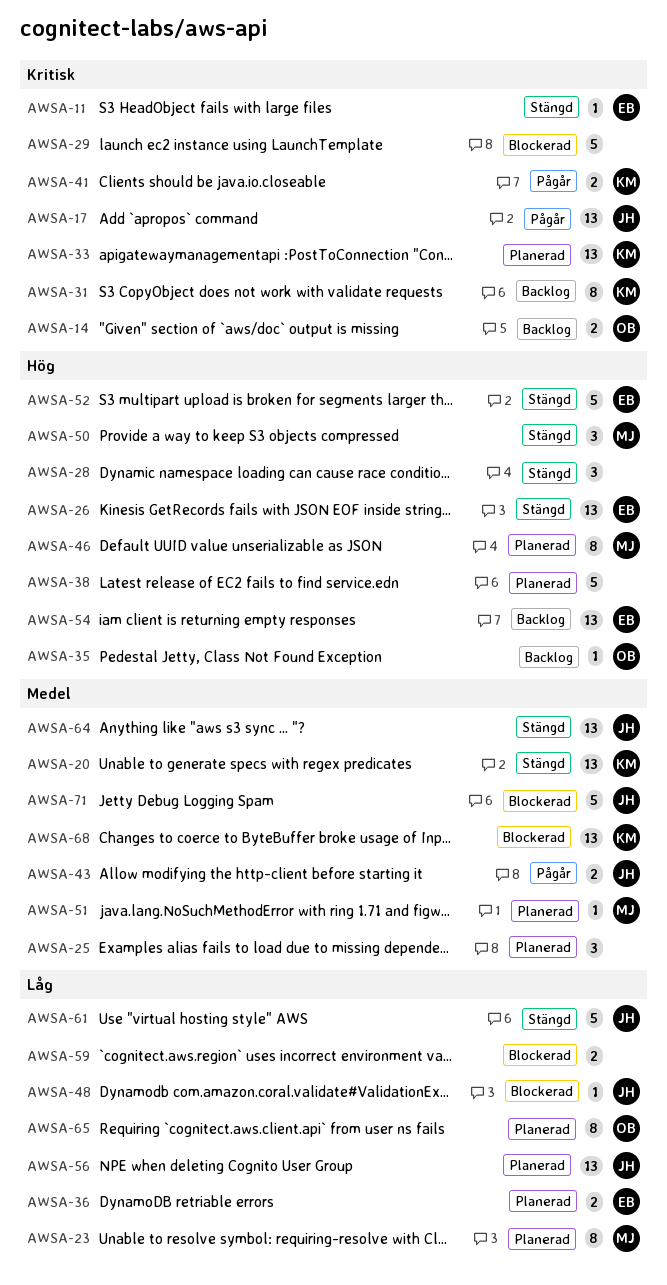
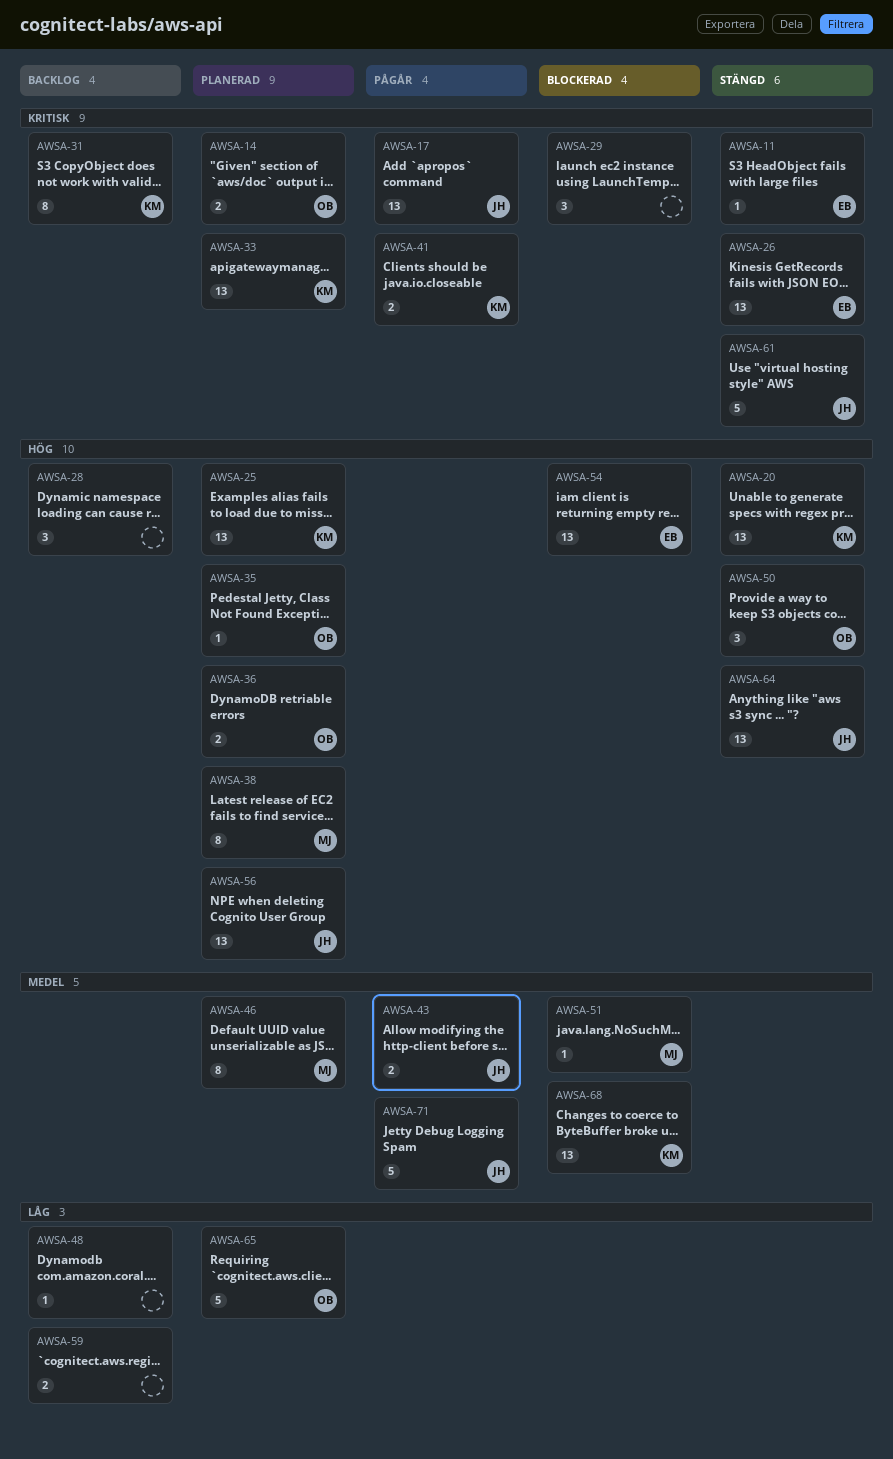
AWSA-14, status: Backlog -> Planerad
AWSA-20, priority: Medel -> Hög
AWSA-23: present -> none
AWSA-25, owner: none -> KM
AWSA-25, priority: Medel -> Hög
AWSA-25, estimate: 3 -> 13
AWSA-26, priority: Hög -> Kritisk
AWSA-28, status: Stängd -> Backlog
AWSA-29, estimate: 5 -> 3
AWSA-35, status: Backlog -> Planerad
AWSA-36, owner: EB -> OB
AWSA-36, priority: Låg -> Hög
AWSA-38, owner: none -> MJ
AWSA-38, estimate: 5 -> 8
AWSA-46, priority: Hög -> Medel
AWSA-48, status: Blockerad -> Backlog
AWSA-48, owner: JH -> none
AWSA-50, owner: MJ -> OB
AWSA-51, status: Planerad -> Blockerad
AWSA-52: present -> none
AWSA-54, status: Backlog -> Blockerad
AWSA-56, priority: Låg -> Hög
AWSA-59, status: Blockerad -> Backlog
AWSA-61, priority: Låg -> Kritisk
AWSA-64, priority: Medel -> Hög
AWSA-65, estimate: 8 -> 5
AWSA-71, status: Blockerad -> Pågår

